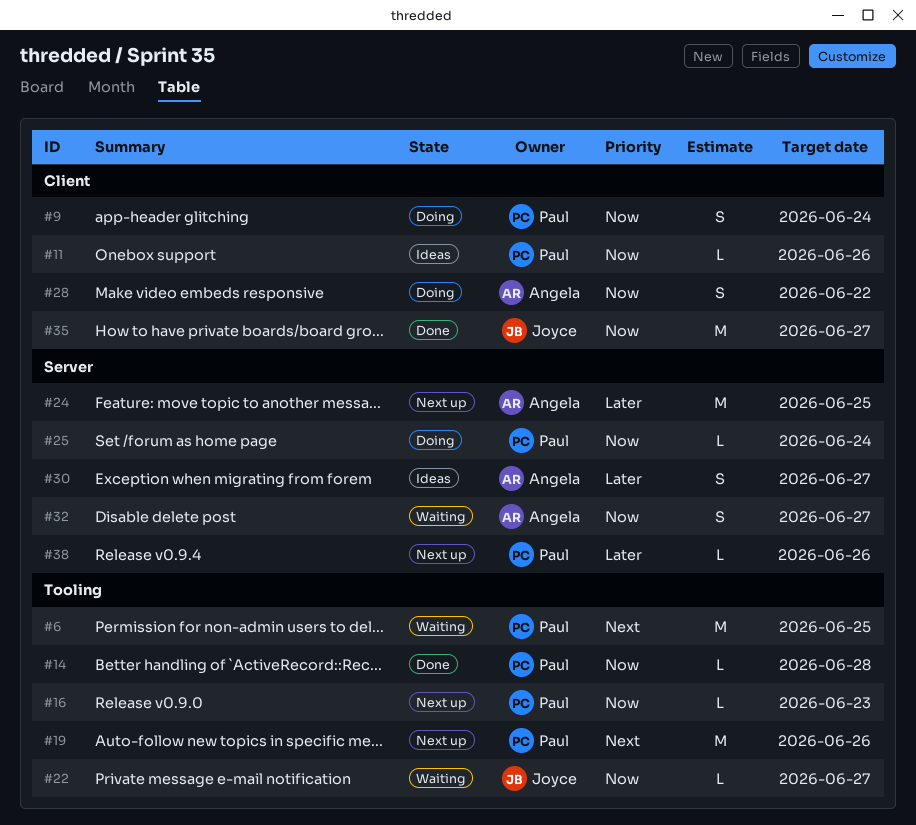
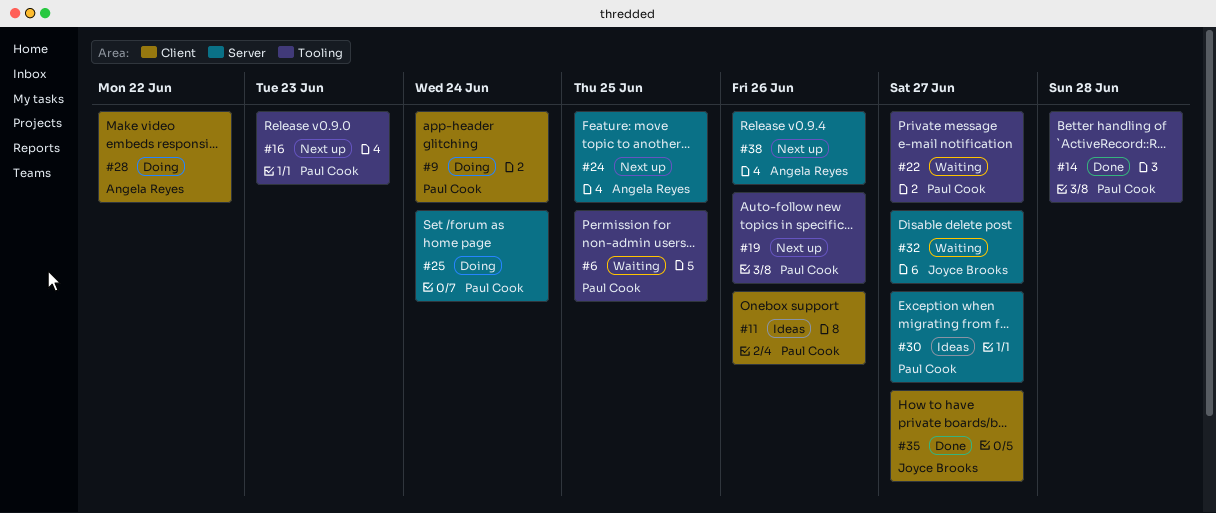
#22, owner: Joyce Brooks -> Paul Cook
#30, owner: Angela Reyes -> Paul Cook
#32, owner: Angela Reyes -> Joyce Brooks
#38, owner: Paul Cook -> Angela Reyes

